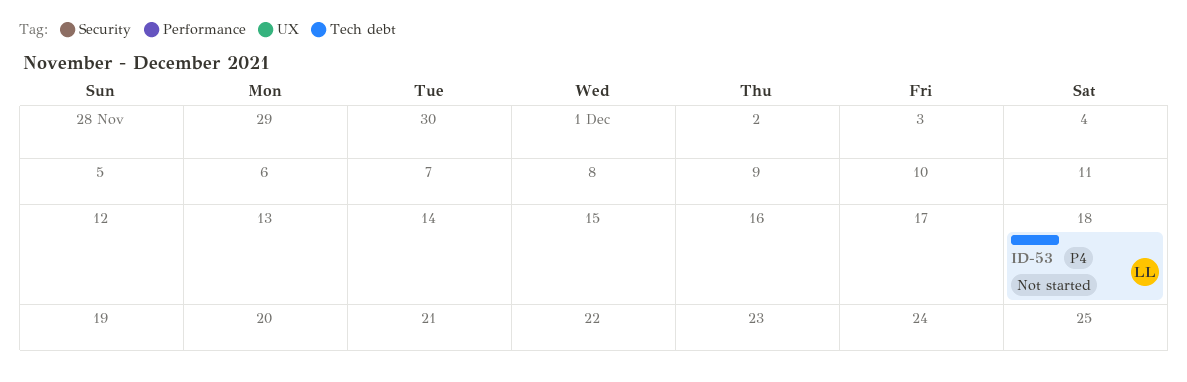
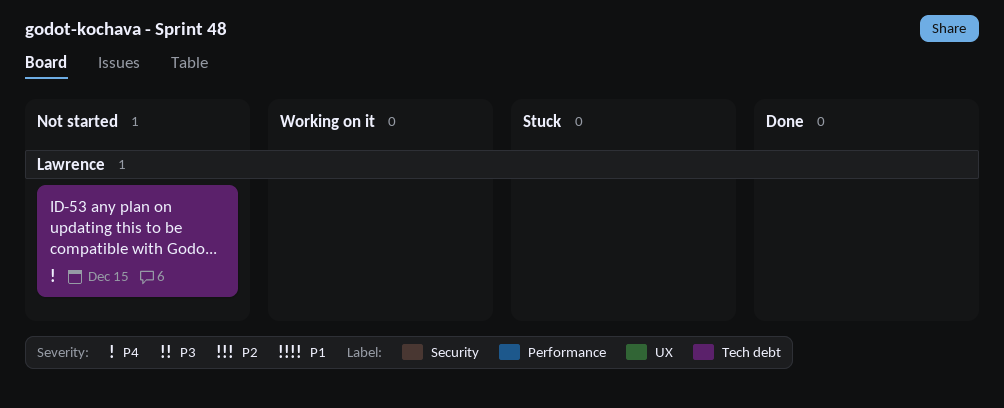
ID-53, due: Dec 18 -> Dec 15

